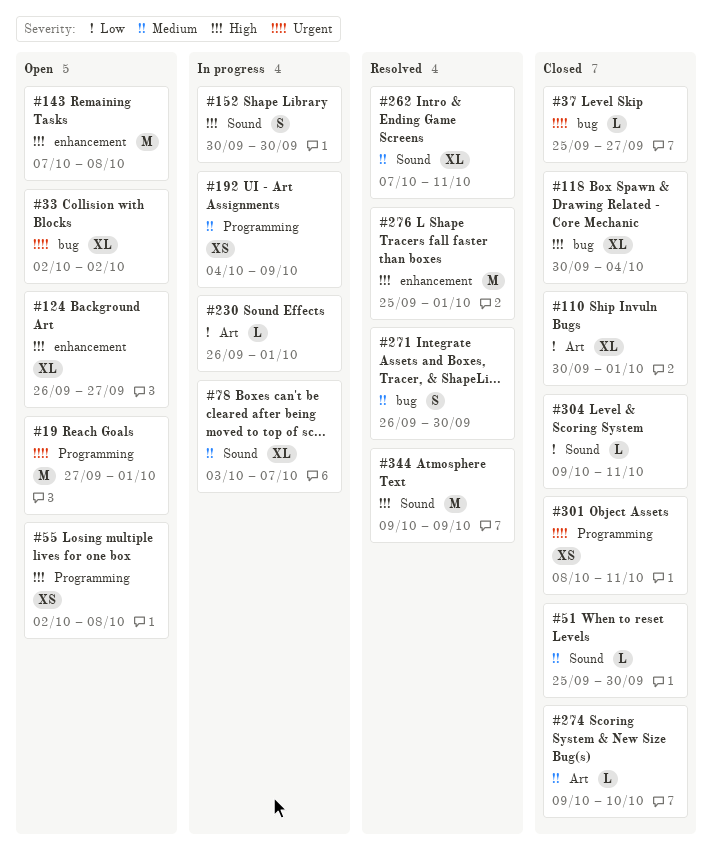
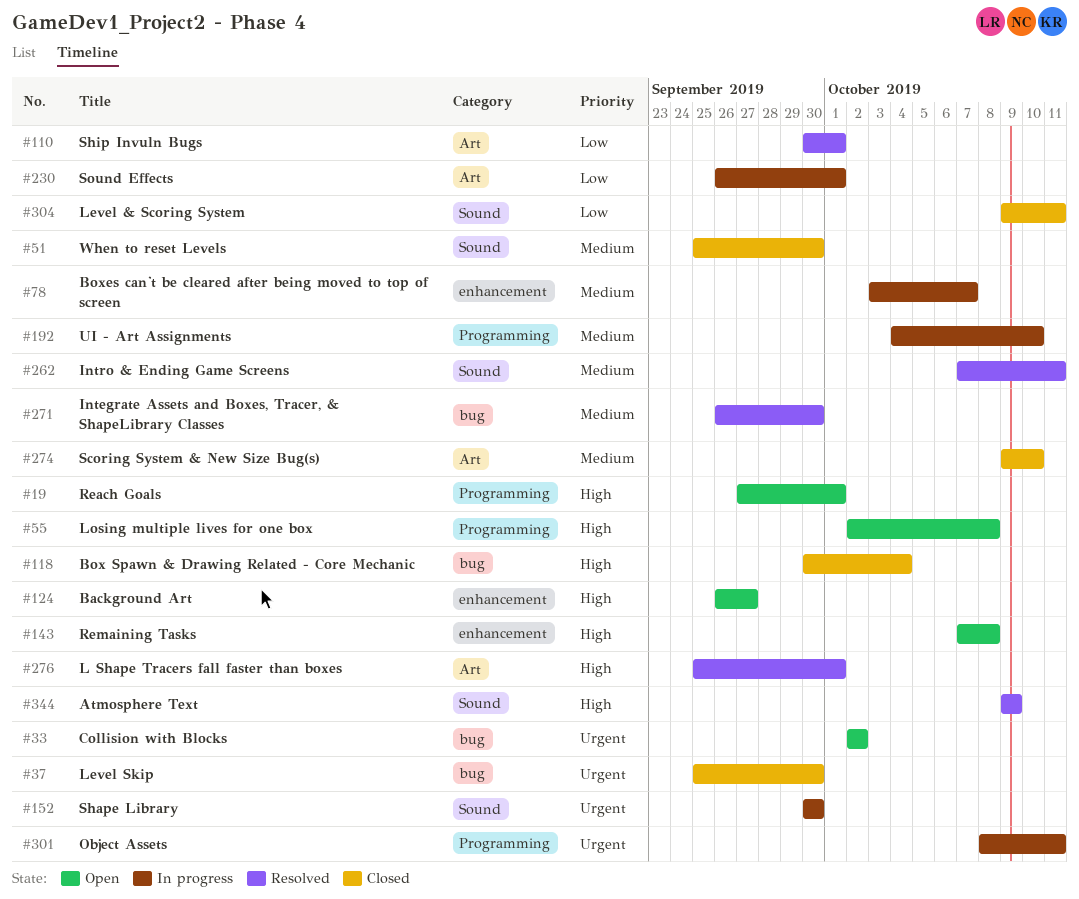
#19, priority: Urgent -> High
#37, due: Sep 27 -> Sep 30
#78, label: Sound -> enhancement
#110, status: Closed -> Resolved
#152, priority: High -> Urgent
#192, due: Oct 9 -> Oct 10
#276, label: enhancement -> Art
#301, status: Closed -> In progress

